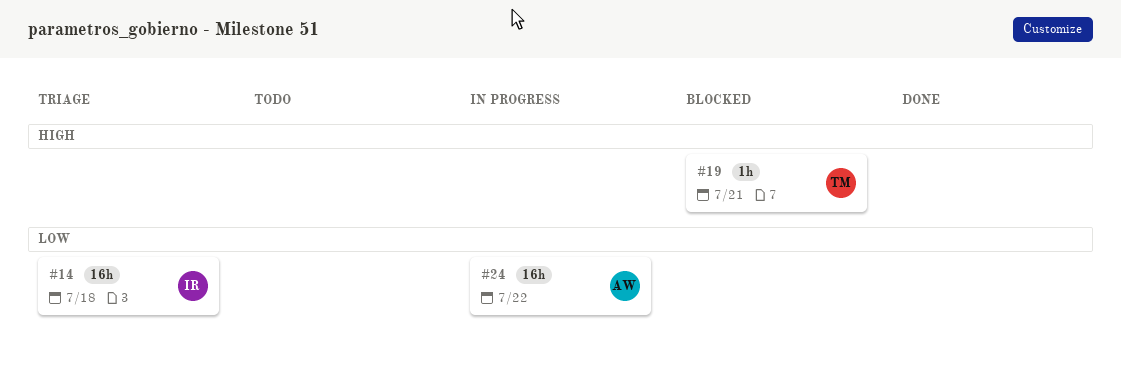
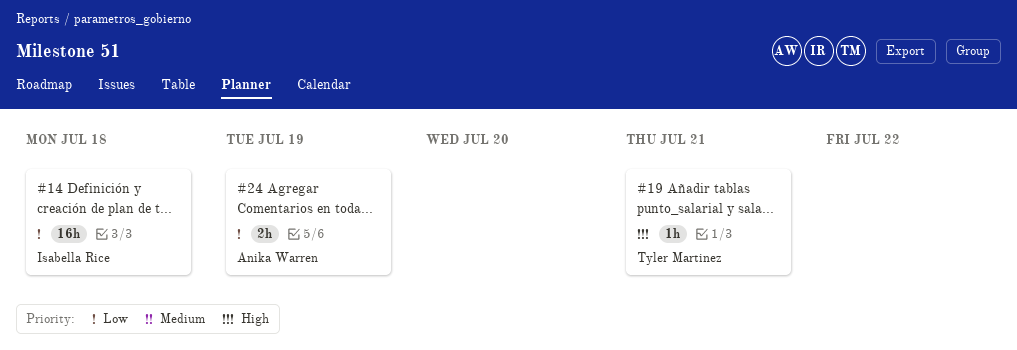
#24, estimate: 16h -> 2h
#24, due: Jul 22 -> Jul 19

